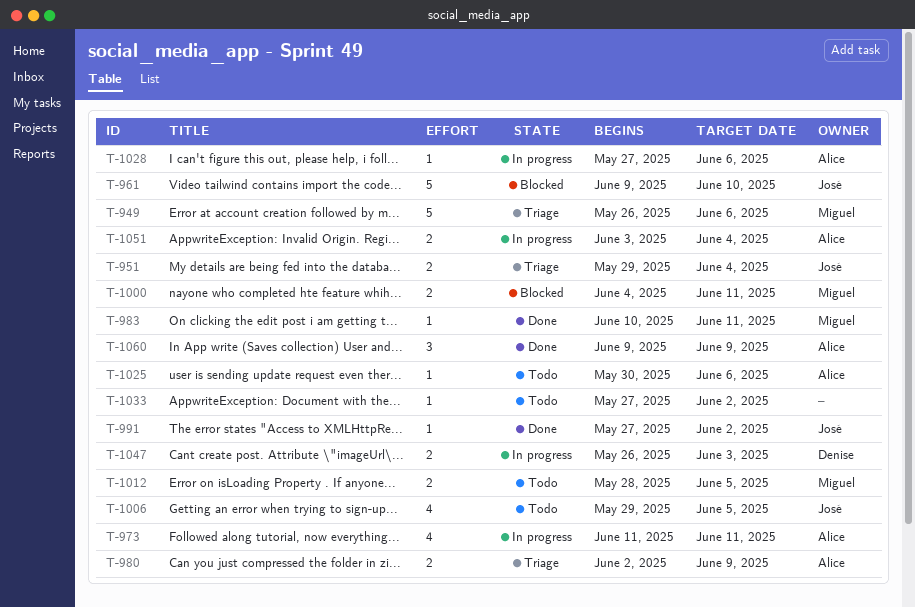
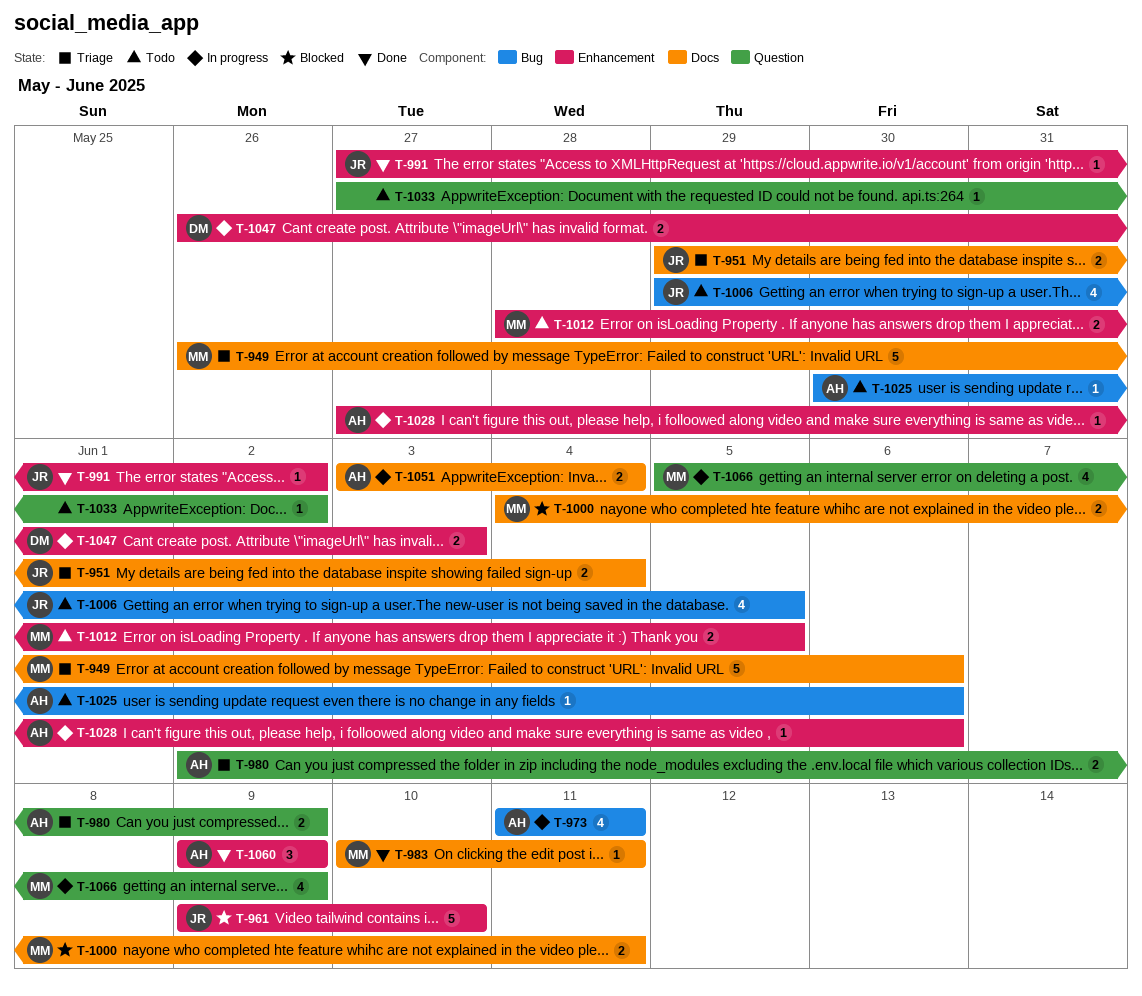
T-1066: none -> present

